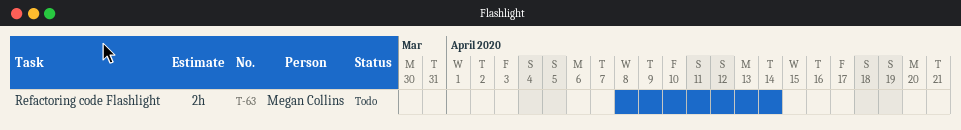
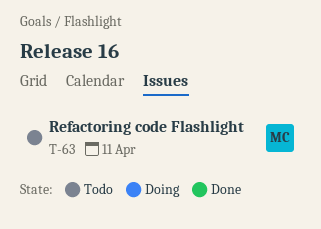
T-63, due: Apr 14 -> Apr 11

